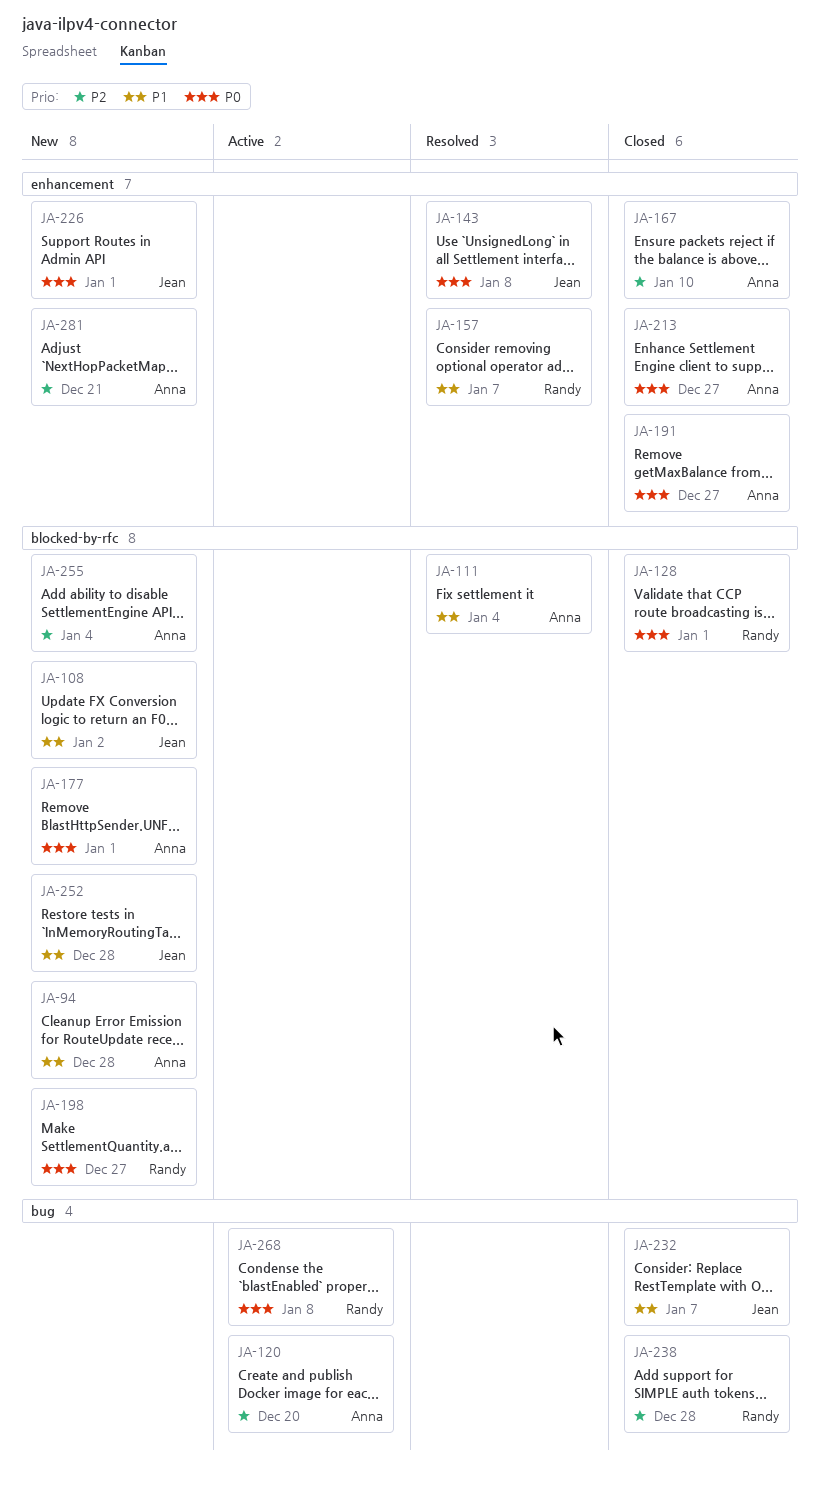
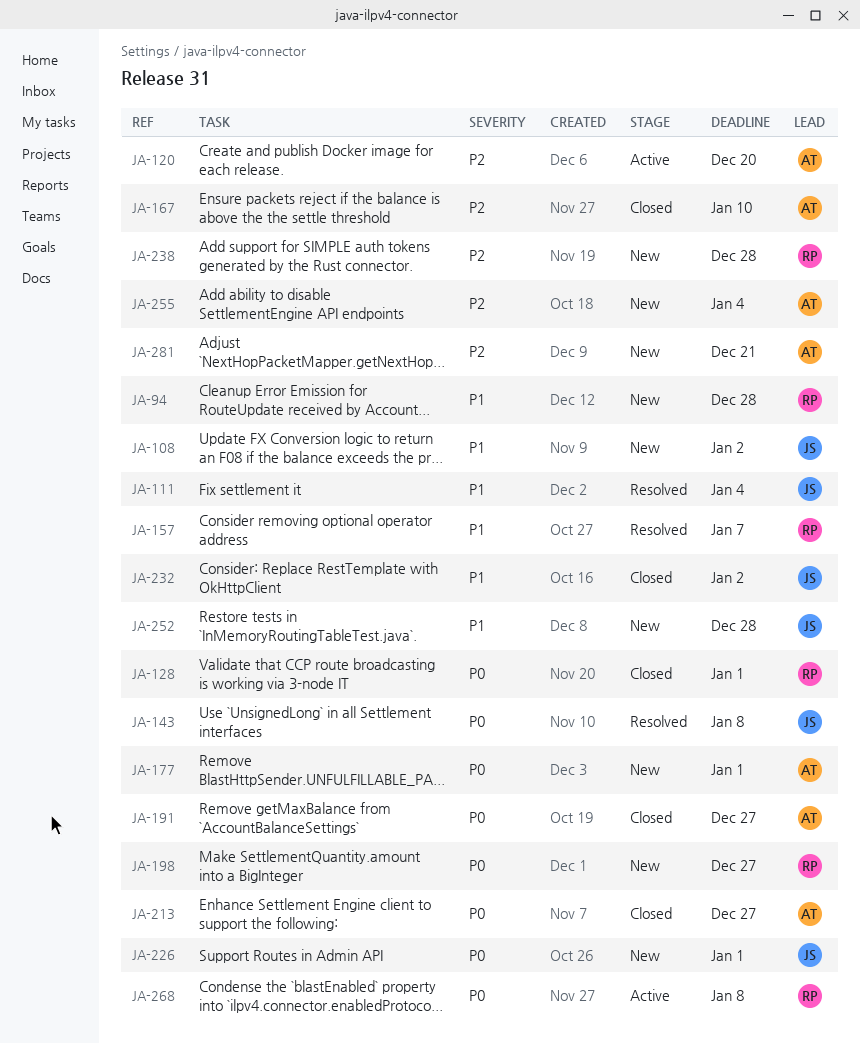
JA-94, owner: Anna -> Randy
JA-111, owner: Anna -> Jean
JA-232, due: Jan 7 -> Jan 2
JA-238, status: Closed -> New

